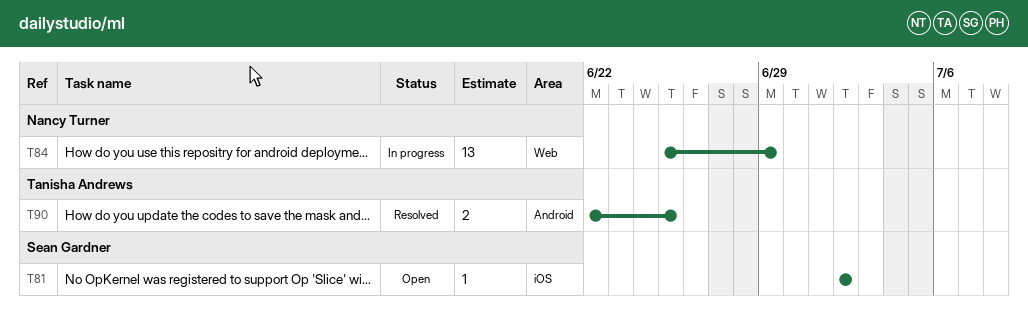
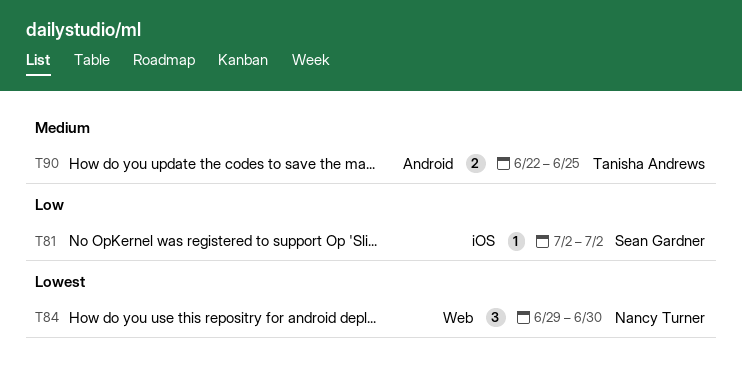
T84, estimate: 13 -> 3
T84, start: Jun 25 -> Jun 29
T84, due: Jun 29 -> Jun 30

